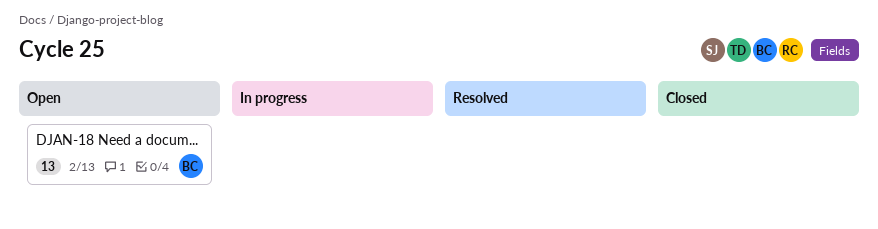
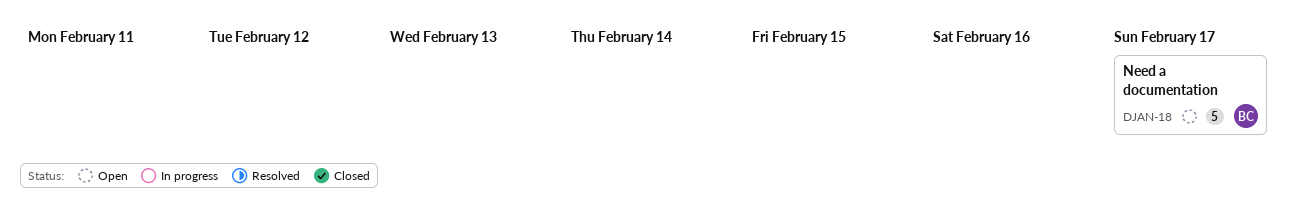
DJAN-18, estimate: 13 -> 5
DJAN-18, due: Feb 13 -> Feb 17

